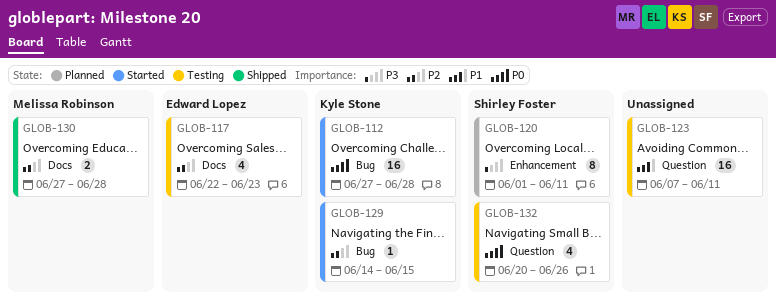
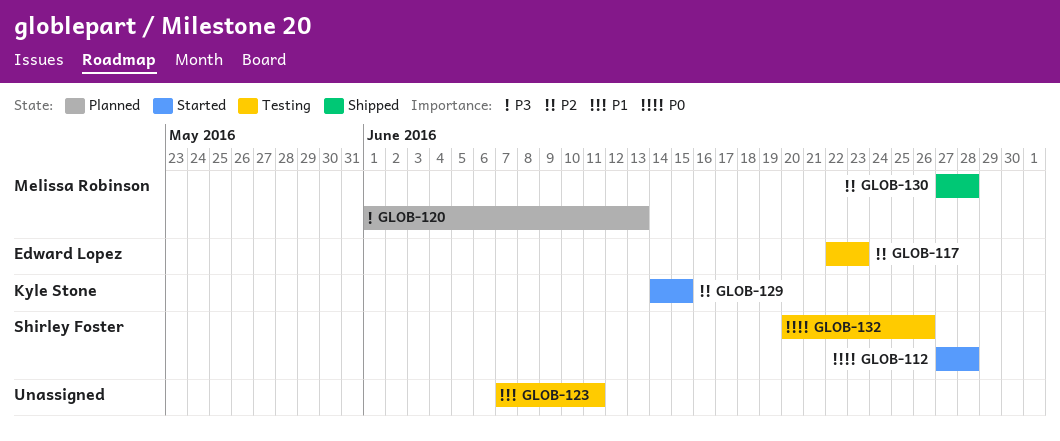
GLOB-112, owner: Kyle Stone -> Shirley Foster
GLOB-120, owner: Shirley Foster -> Melissa Robinson
GLOB-120, due: Jun 11 -> Jun 13

